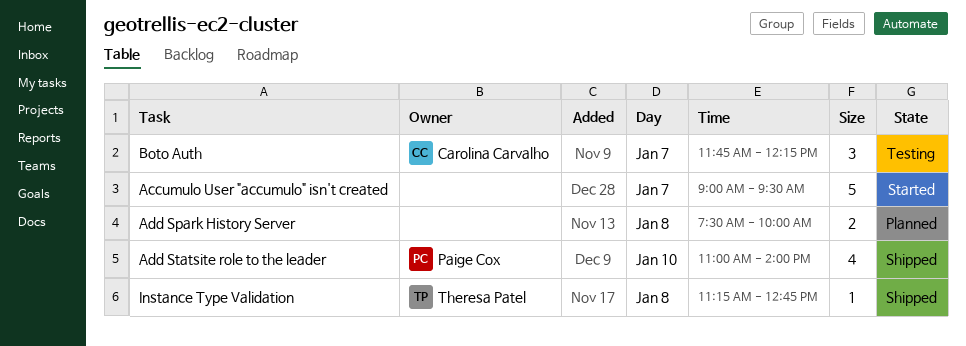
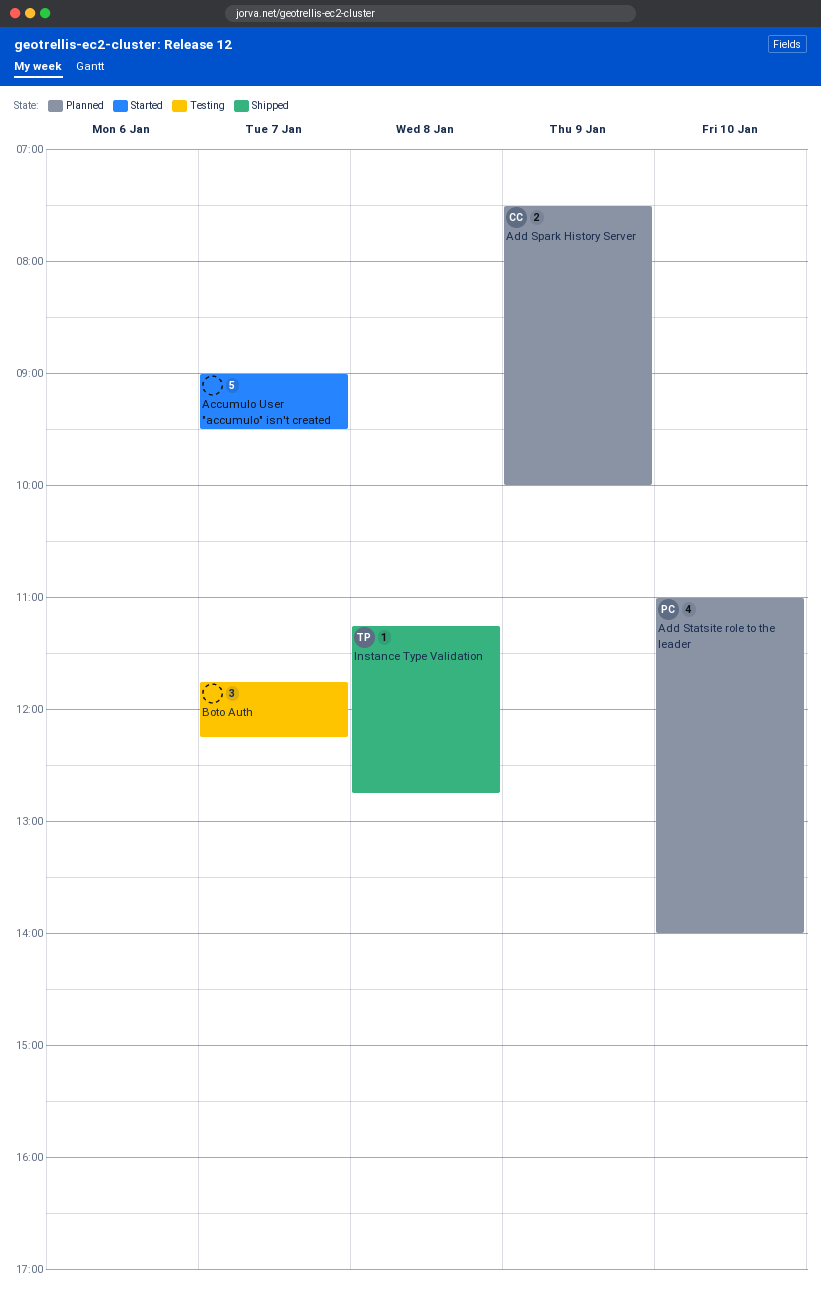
Add Spark History Server, owner: none -> Carolina Carvalho
Add Spark History Server, day: Jan 8 -> Jan 9
Add Statsite role to the leader, status: Shipped -> Planned
Boto Auth, owner: Carolina Carvalho -> none

